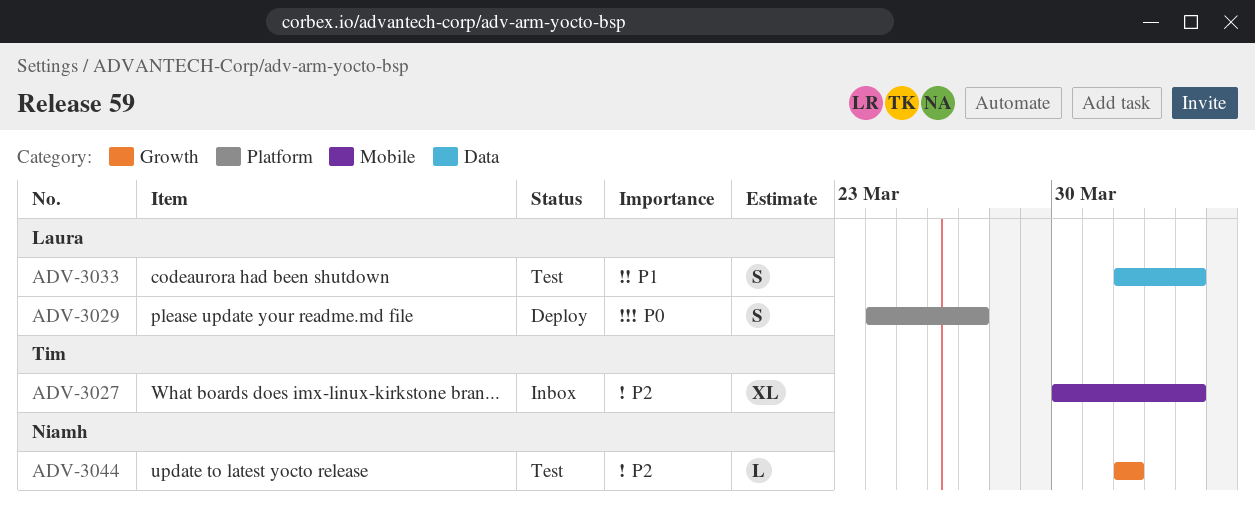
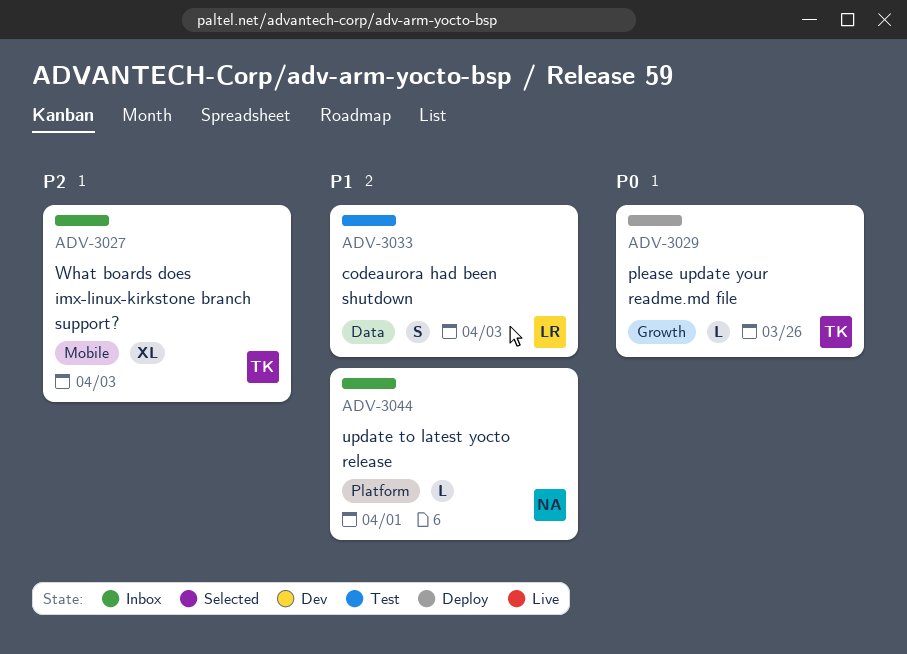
ADV-3029, owner: Laura -> Tim
ADV-3029, label: Platform -> Growth
ADV-3029, estimate: S -> L
ADV-3029, due: Mar 27 -> Mar 26
ADV-3044, status: Test -> Inbox
ADV-3044, priority: P2 -> P1
ADV-3044, label: Growth -> Platform

